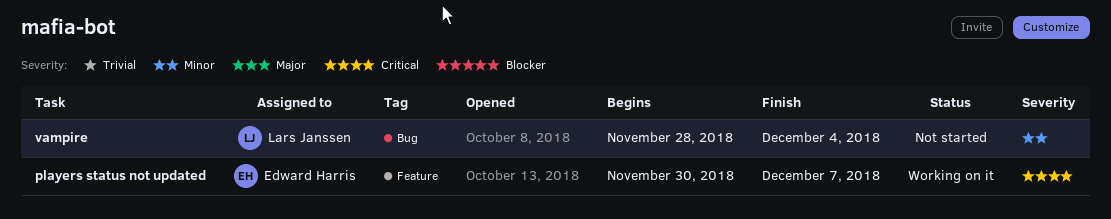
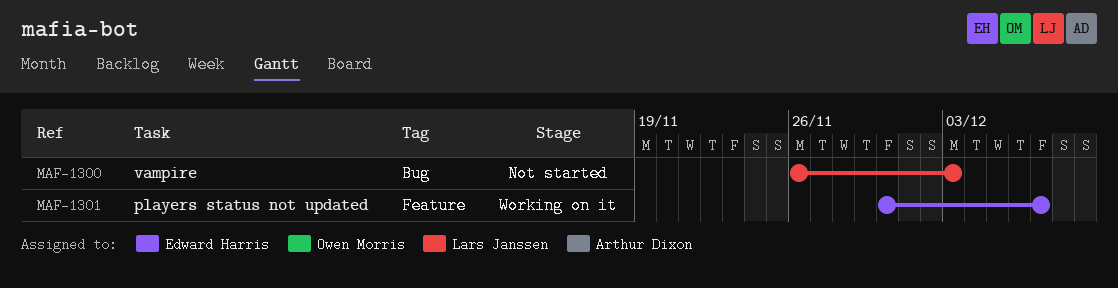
vampire, start: Nov 28 -> Nov 26
vampire, due: Dec 4 -> Dec 3

